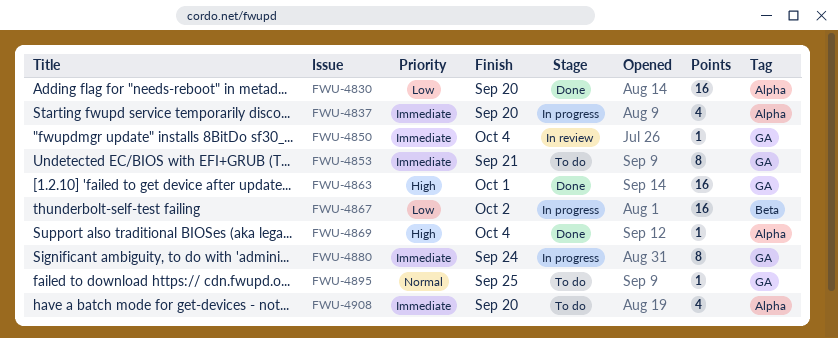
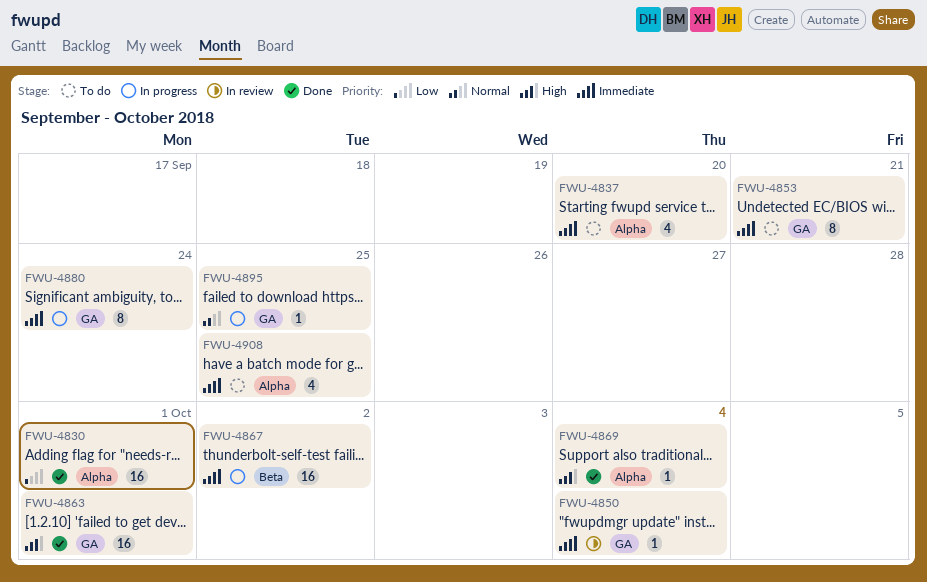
FWU-4830, due: Sep 20 -> Oct 1
FWU-4837, status: In progress -> To do
FWU-4867, priority: Low -> Immediate
FWU-4895, status: To do -> In progress
FWU-4908, due: Sep 20 -> Sep 25

